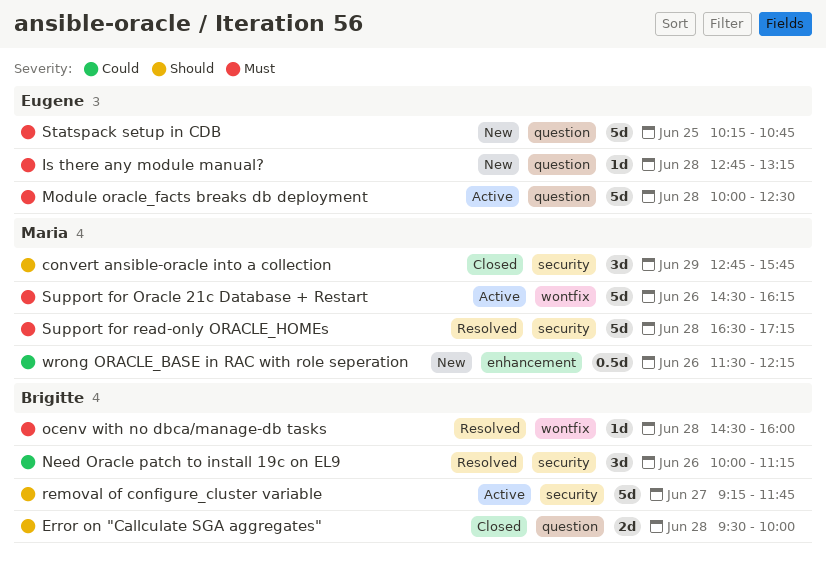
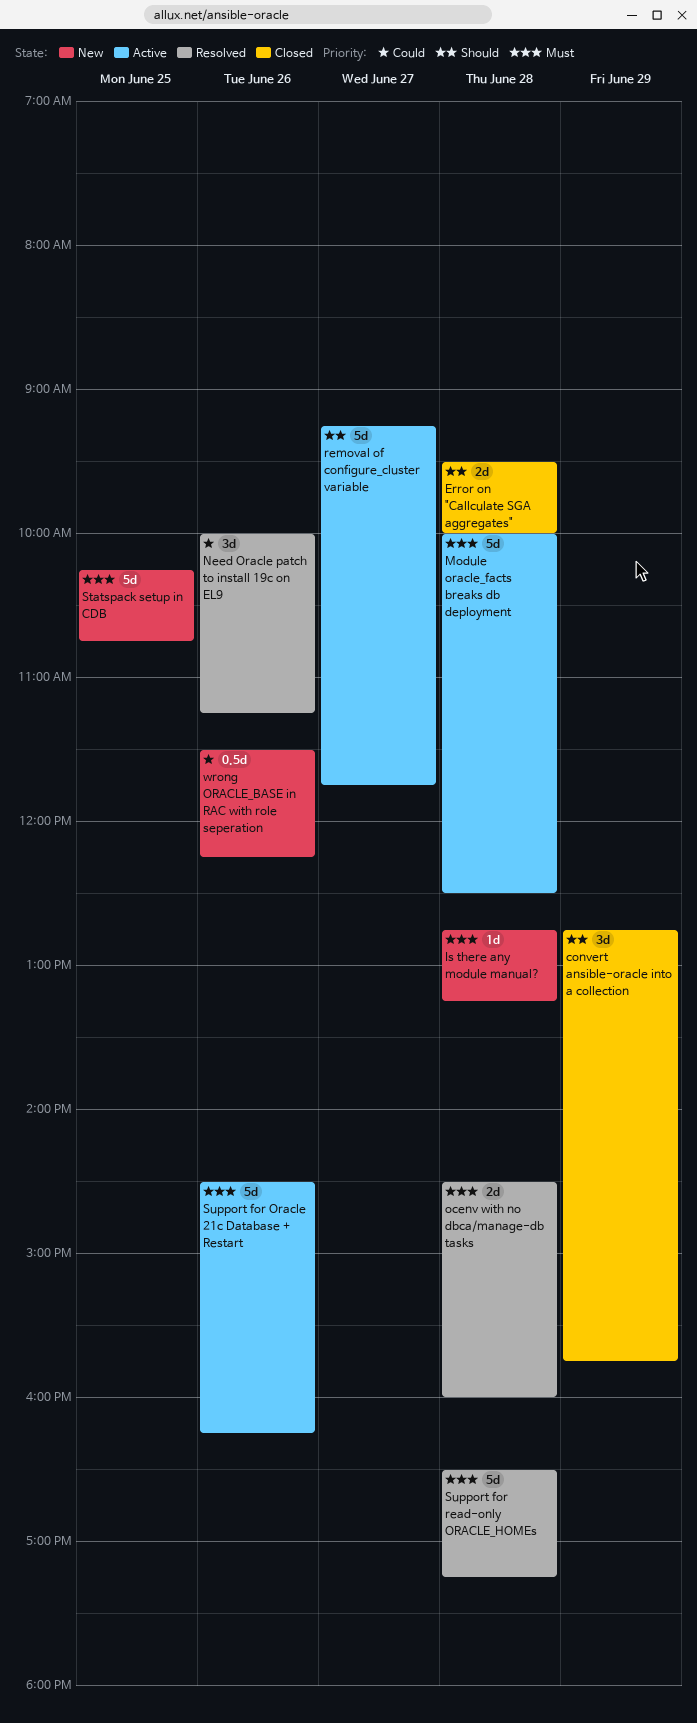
ocenv with no dbca/manage-db tasks, estimate: 1d -> 2d

